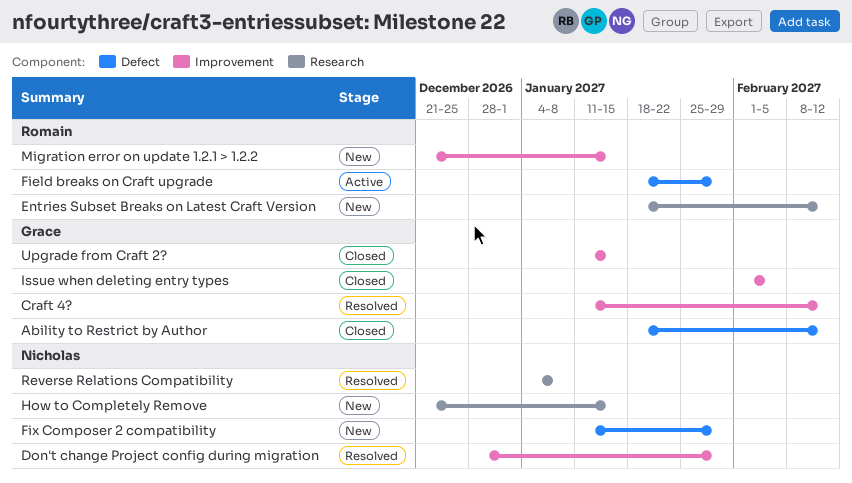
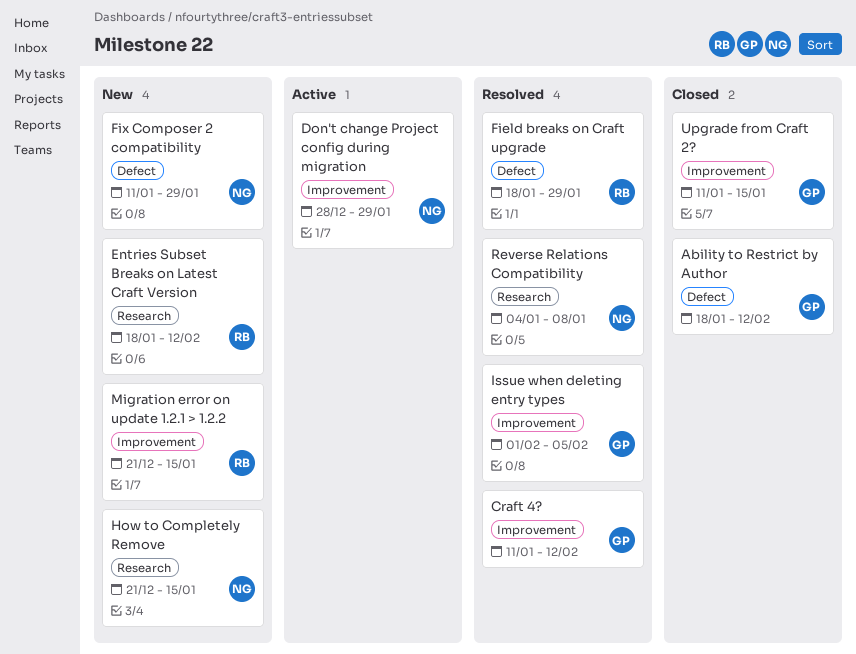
Don't change Project config during migration, status: Resolved -> Active
Field breaks on Craft upgrade, status: Active -> Resolved
Issue when deleting entry types, status: Closed -> Resolved

